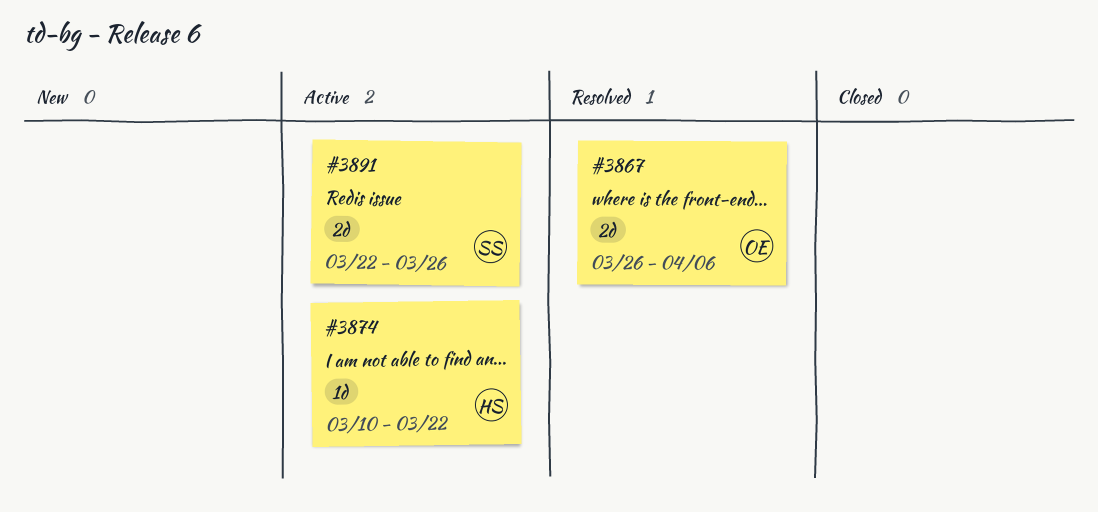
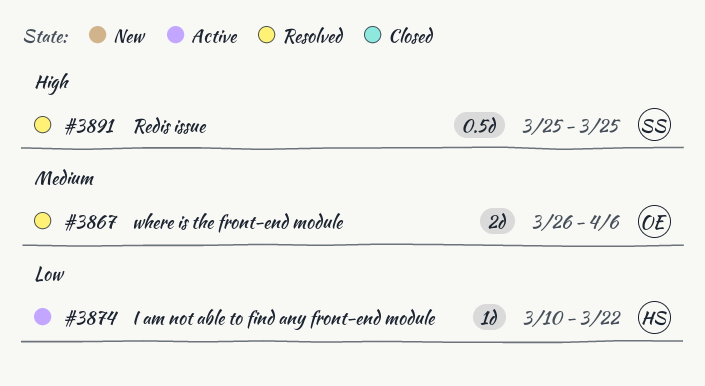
#3891, status: Active -> Resolved
#3891, estimate: 2d -> 0.5d
#3891, start: Mar 22 -> Mar 25
#3891, due: Mar 26 -> Mar 25

